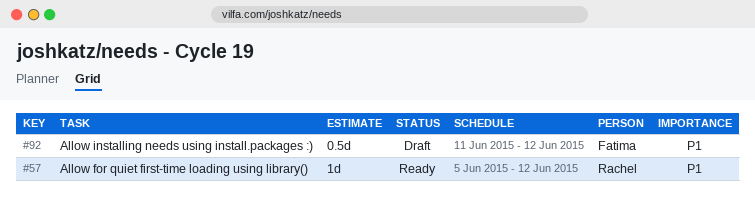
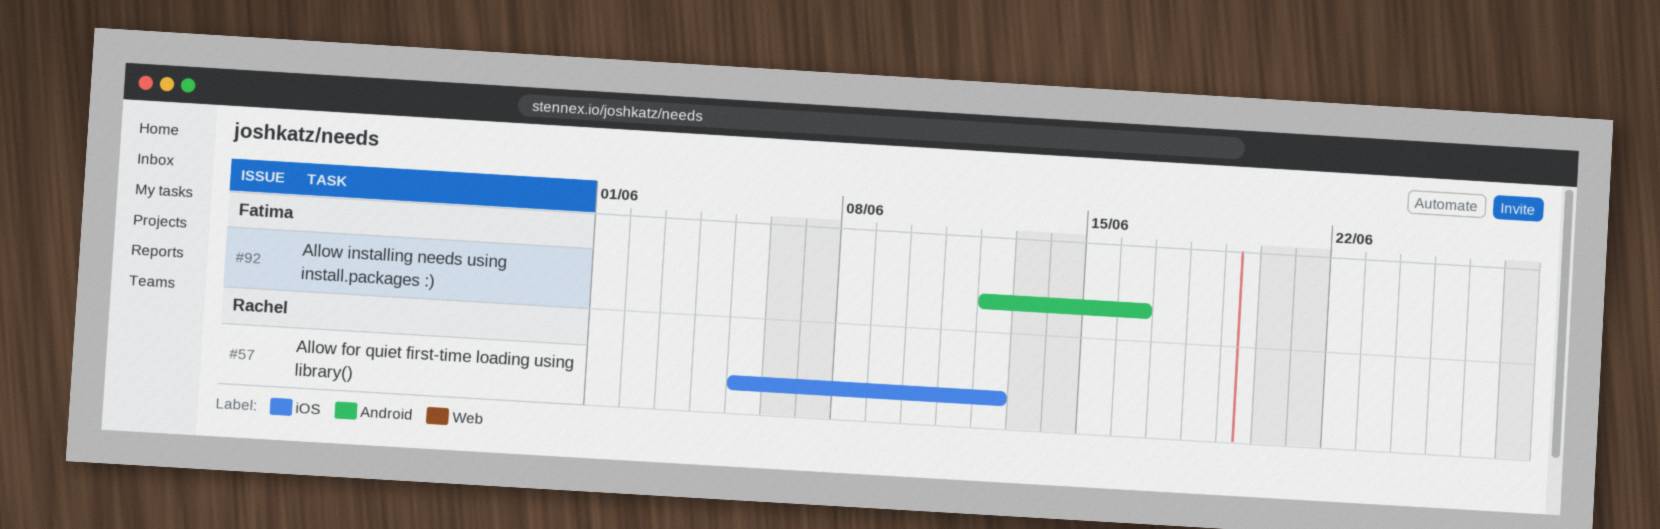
#92, start: Jun 11 -> Jun 12
#92, due: Jun 12 -> Jun 16

